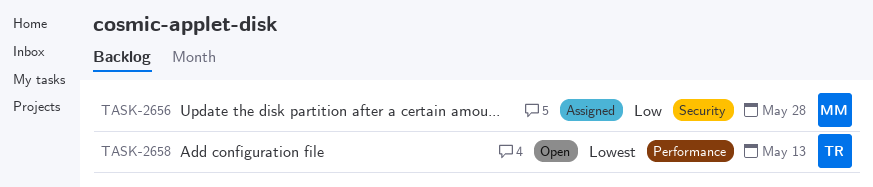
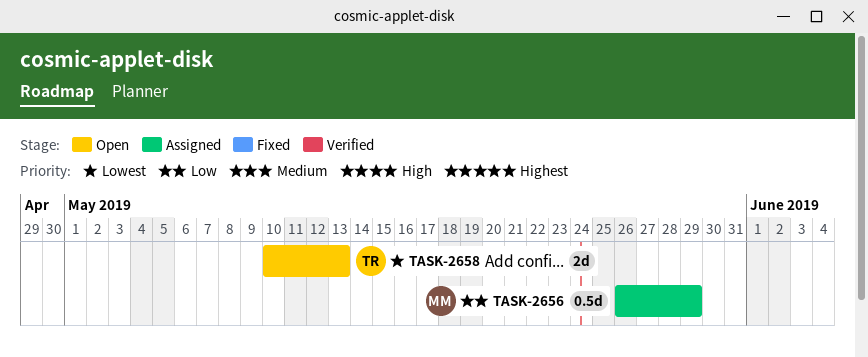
TASK-2656, due: May 28 -> May 29

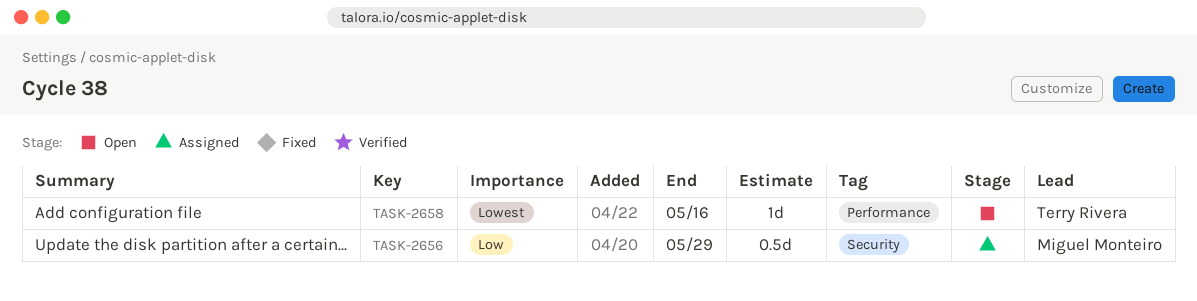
TASK-2658, estimate: 2d -> 1d
TASK-2658, due: May 13 -> May 16

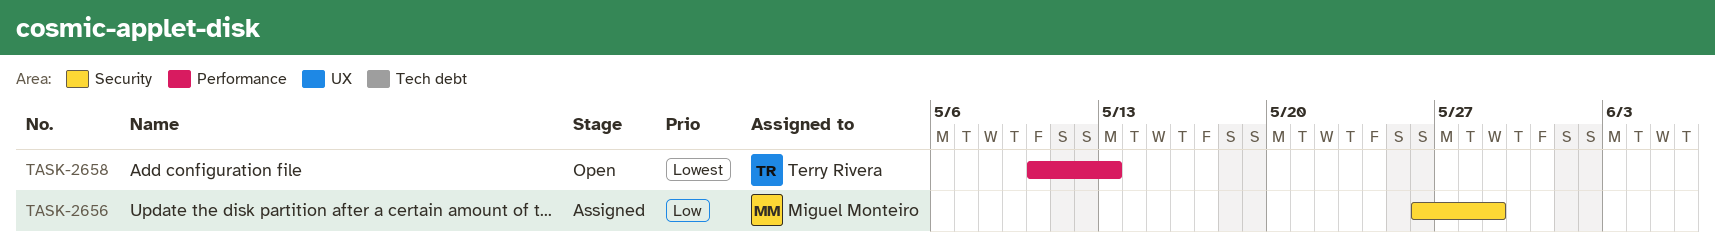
TASK-2658, due: May 16 -> May 13

